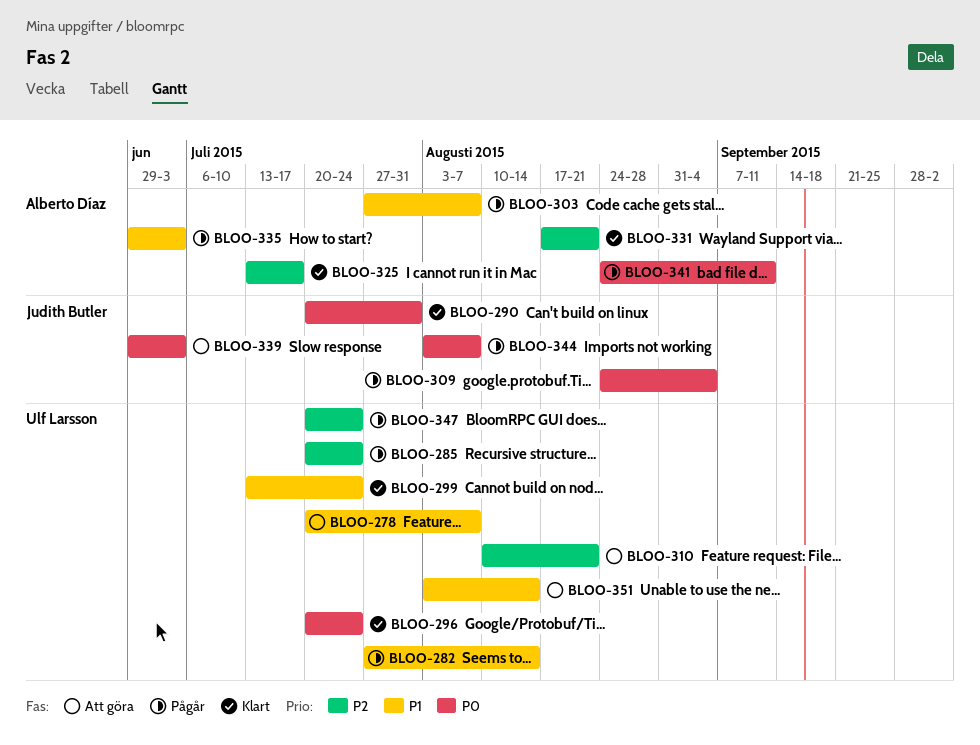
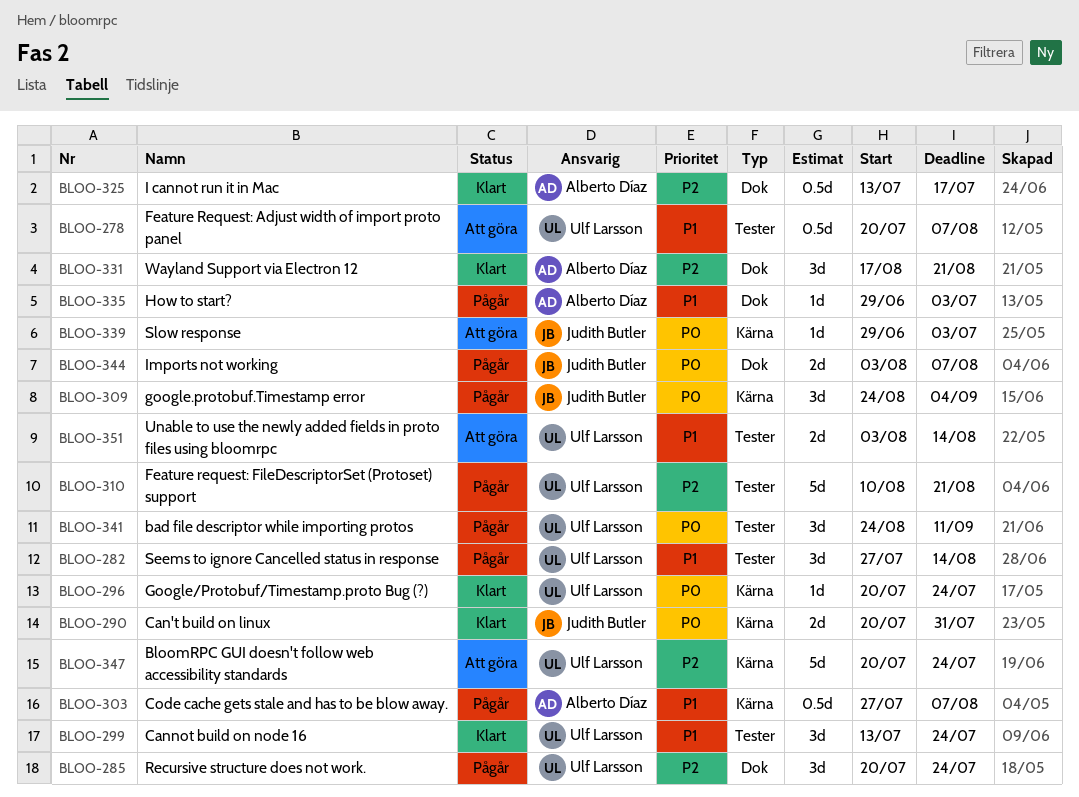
BLOO-310, status: Att göra -> Pågår
BLOO-341, owner: Alberto Díaz -> Ulf Larsson
BLOO-347, status: Pågår -> Att göra

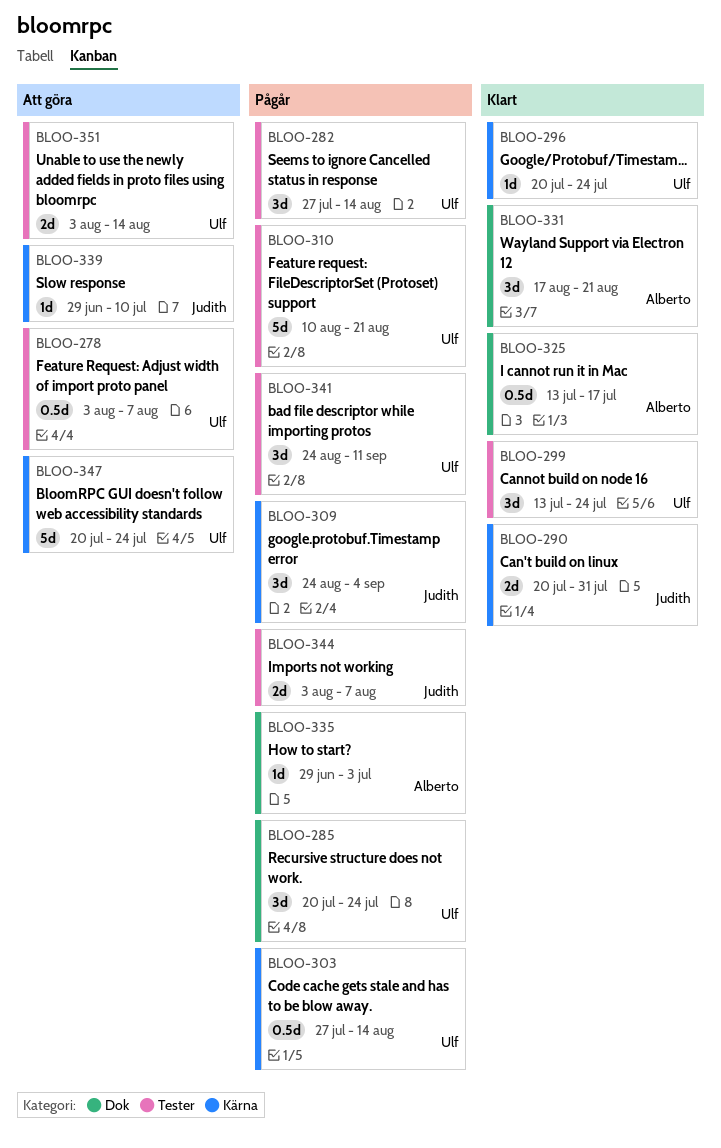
BLOO-278, start: Jul 20 -> Aug 3
BLOO-303, owner: Alberto Díaz -> Ulf Larsson
BLOO-303, due: Aug 7 -> Aug 14
BLOO-339, due: Jul 3 -> Jul 10
BLOO-344, label: Dok -> Tester

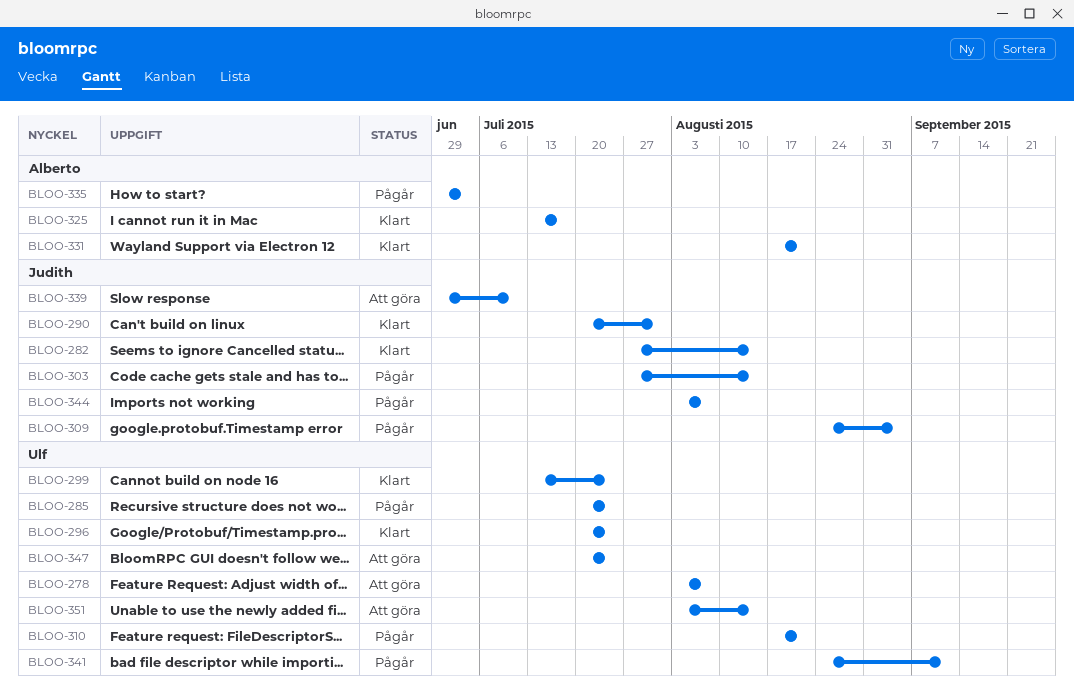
BLOO-282, status: Pågår -> Klart
BLOO-282, owner: Ulf -> Judith
BLOO-303, owner: Ulf -> Judith
BLOO-310, start: Aug 10 -> Aug 17

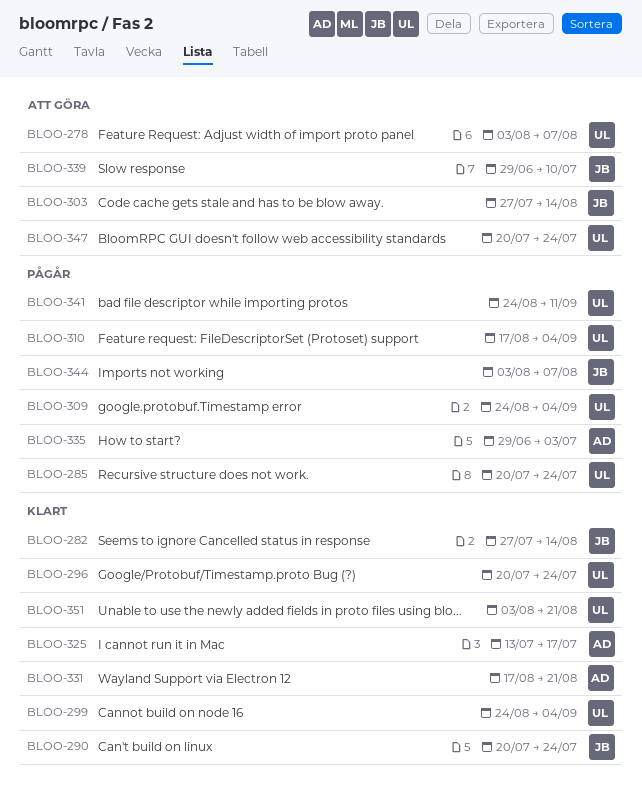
BLOO-290, due: Jul 31 -> Jul 24
BLOO-299, start: Jul 13 -> Aug 24
BLOO-299, due: Jul 24 -> Sep 4
BLOO-303, status: Pågår -> Att göra
BLOO-309, owner: Judith -> Ulf
BLOO-310, due: Aug 21 -> Sep 4
BLOO-351, status: Att göra -> Klart
BLOO-351, due: Aug 14 -> Aug 21

